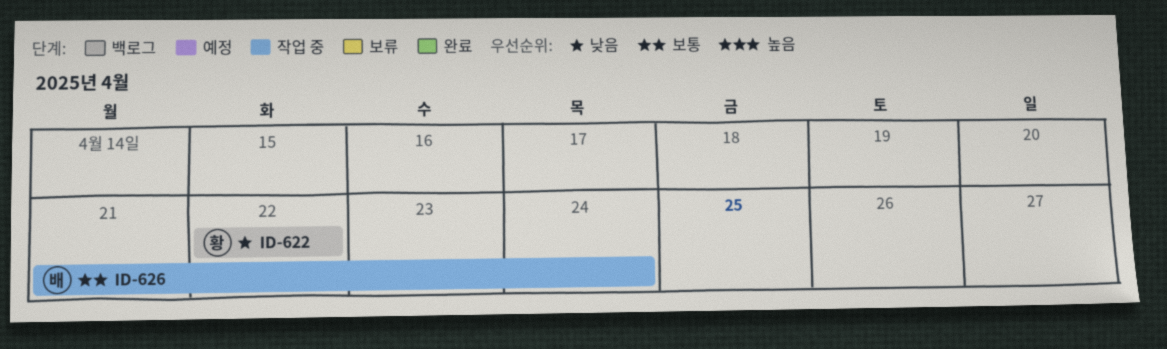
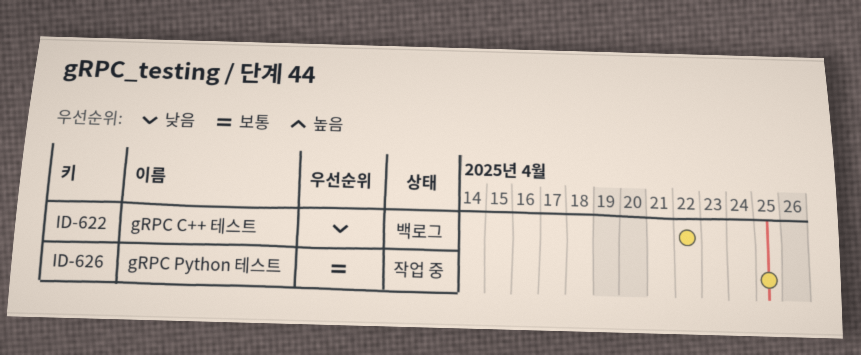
ID-626, start: Apr 21 -> Apr 25
ID-626, due: Apr 24 -> Apr 25

